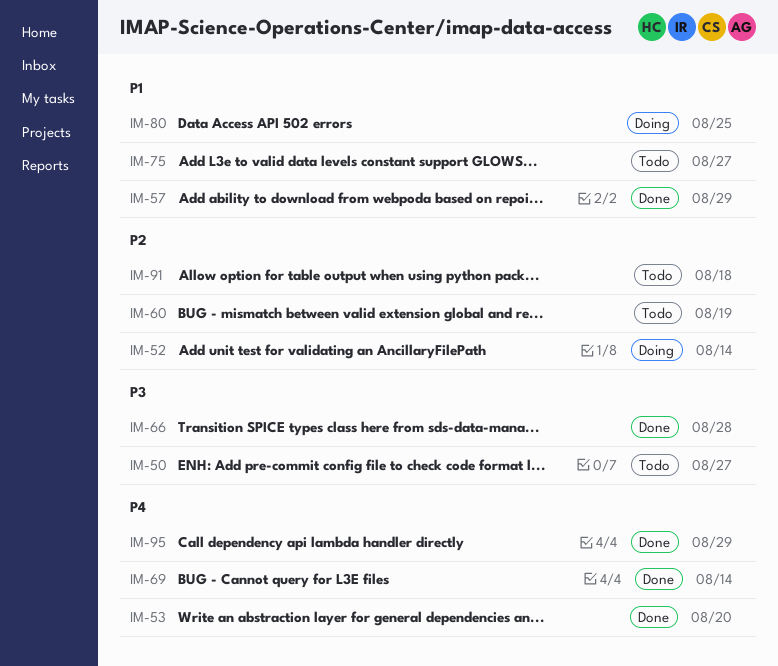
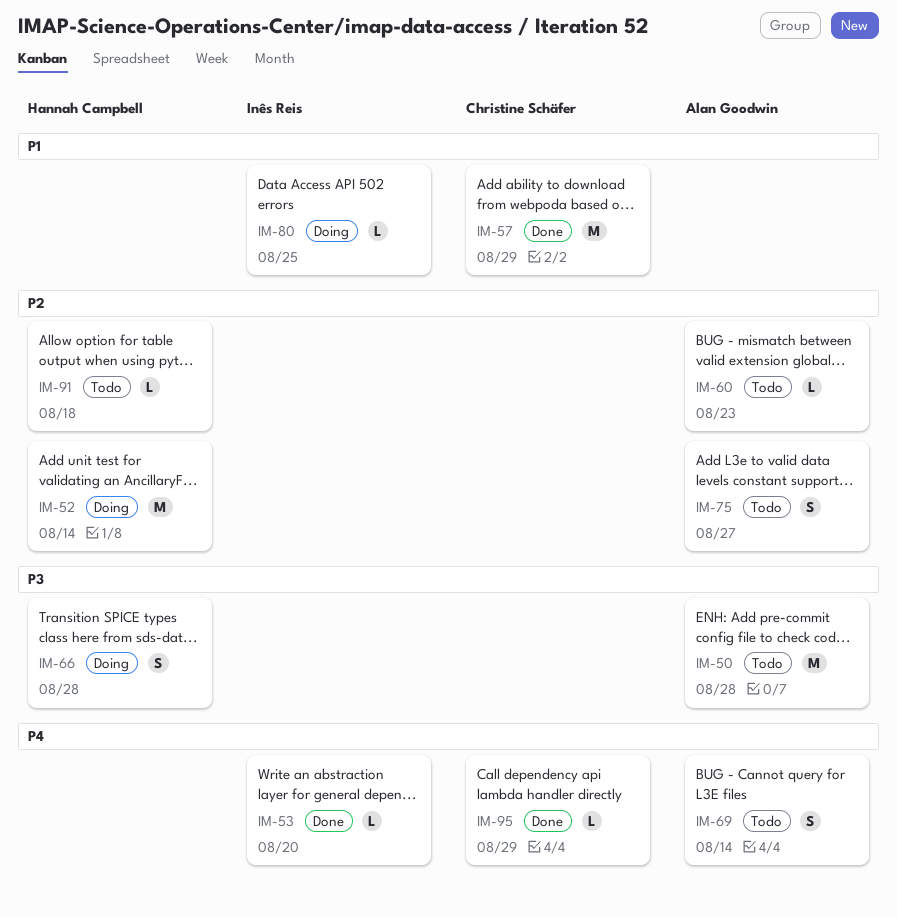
IM-50, due: Aug 27 -> Aug 28
IM-60, due: Aug 19 -> Aug 23
IM-66, status: Done -> Doing
IM-69, status: Done -> Todo
IM-75, priority: P1 -> P2

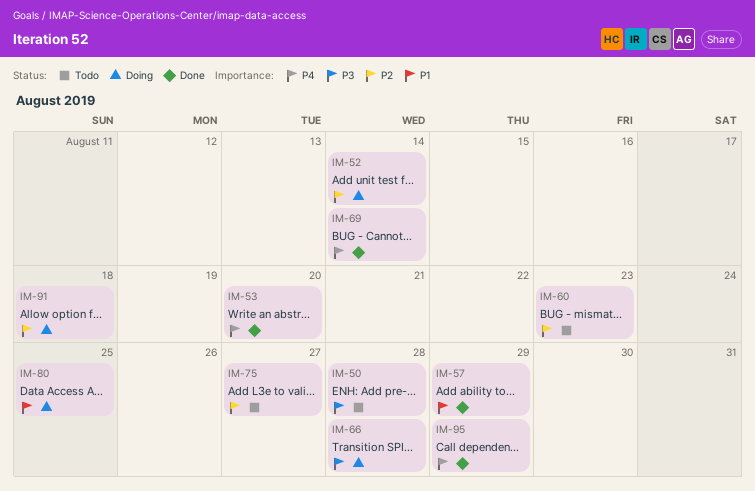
IM-69, status: Todo -> Done
IM-91, status: Todo -> Doing

